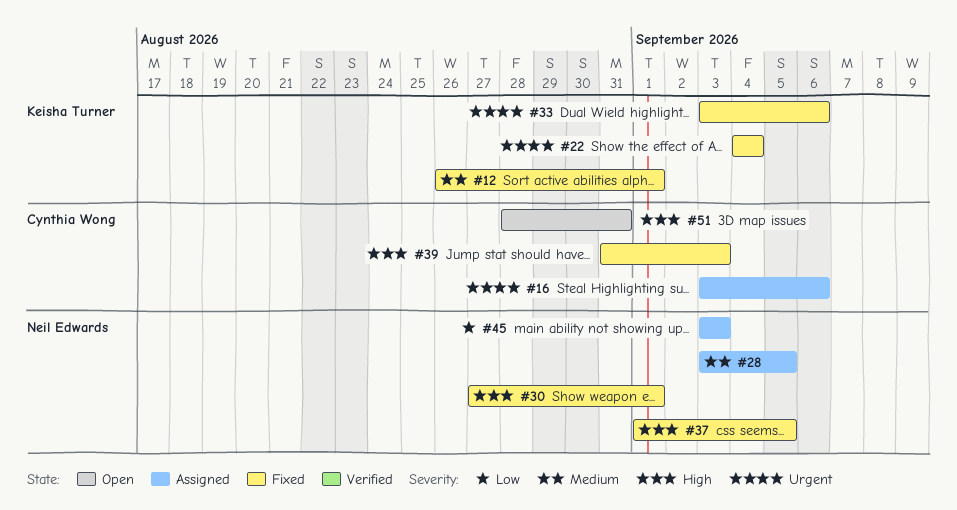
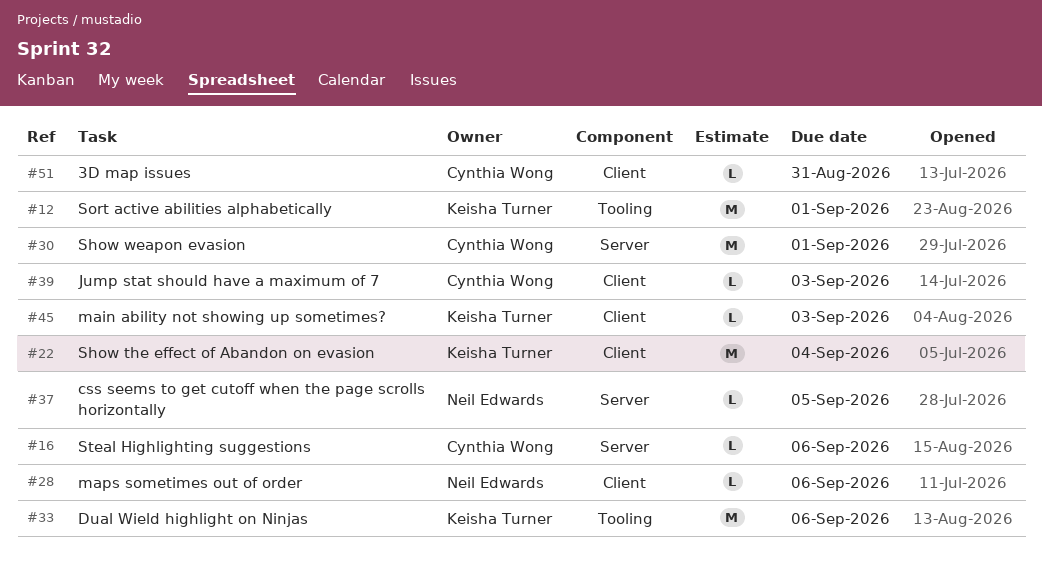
#28, due: Sep 5 -> Sep 6
#30, owner: Neil Edwards -> Cynthia Wong
#45, owner: Neil Edwards -> Keisha Turner

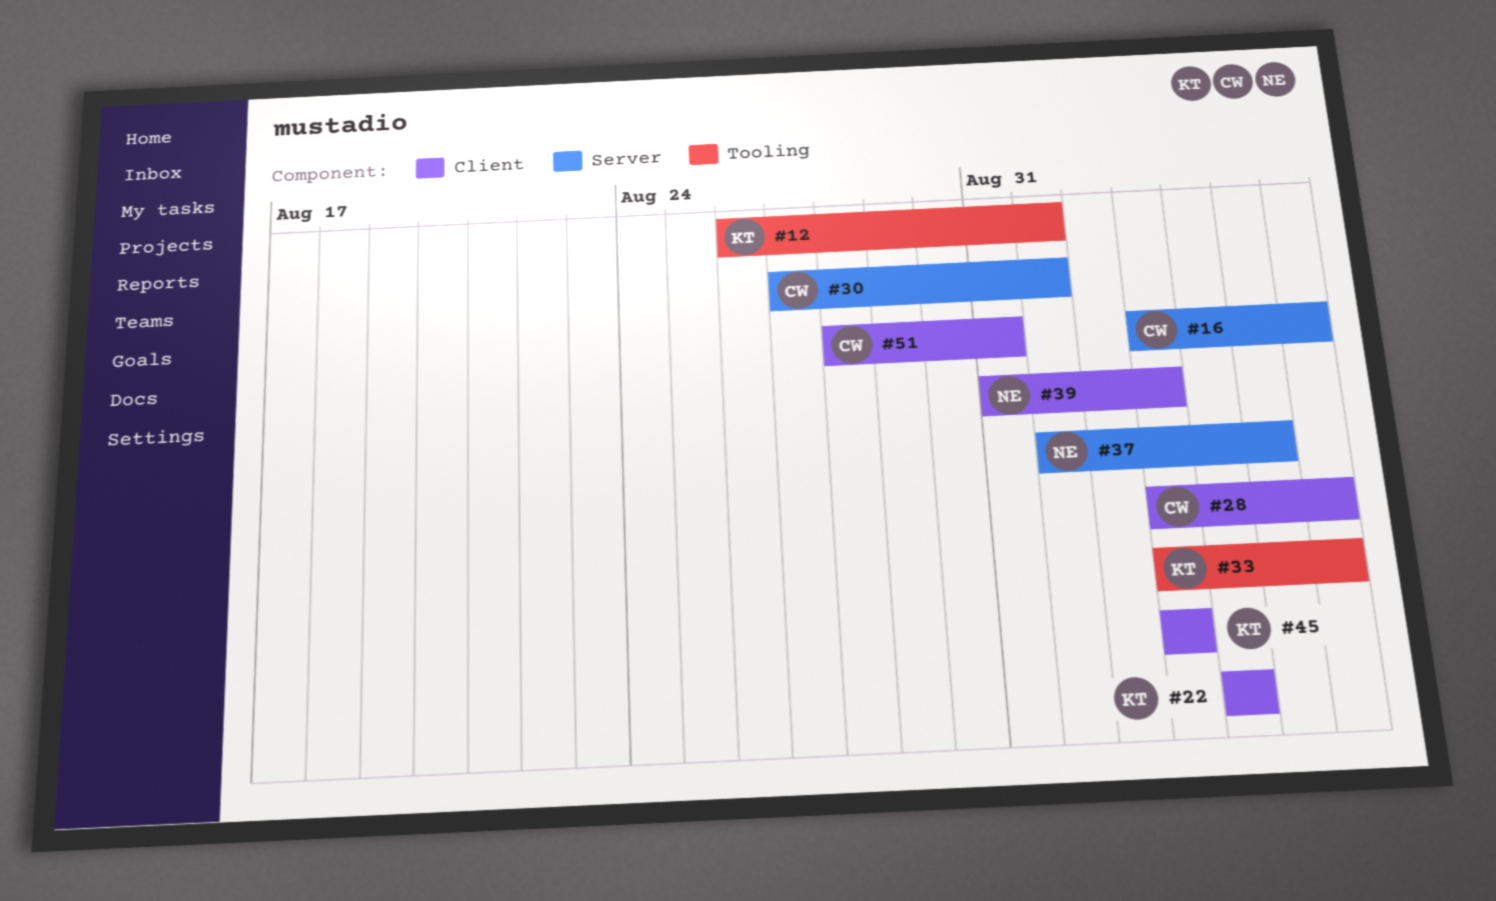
#28, owner: Neil Edwards -> Cynthia Wong
#39, owner: Cynthia Wong -> Neil Edwards

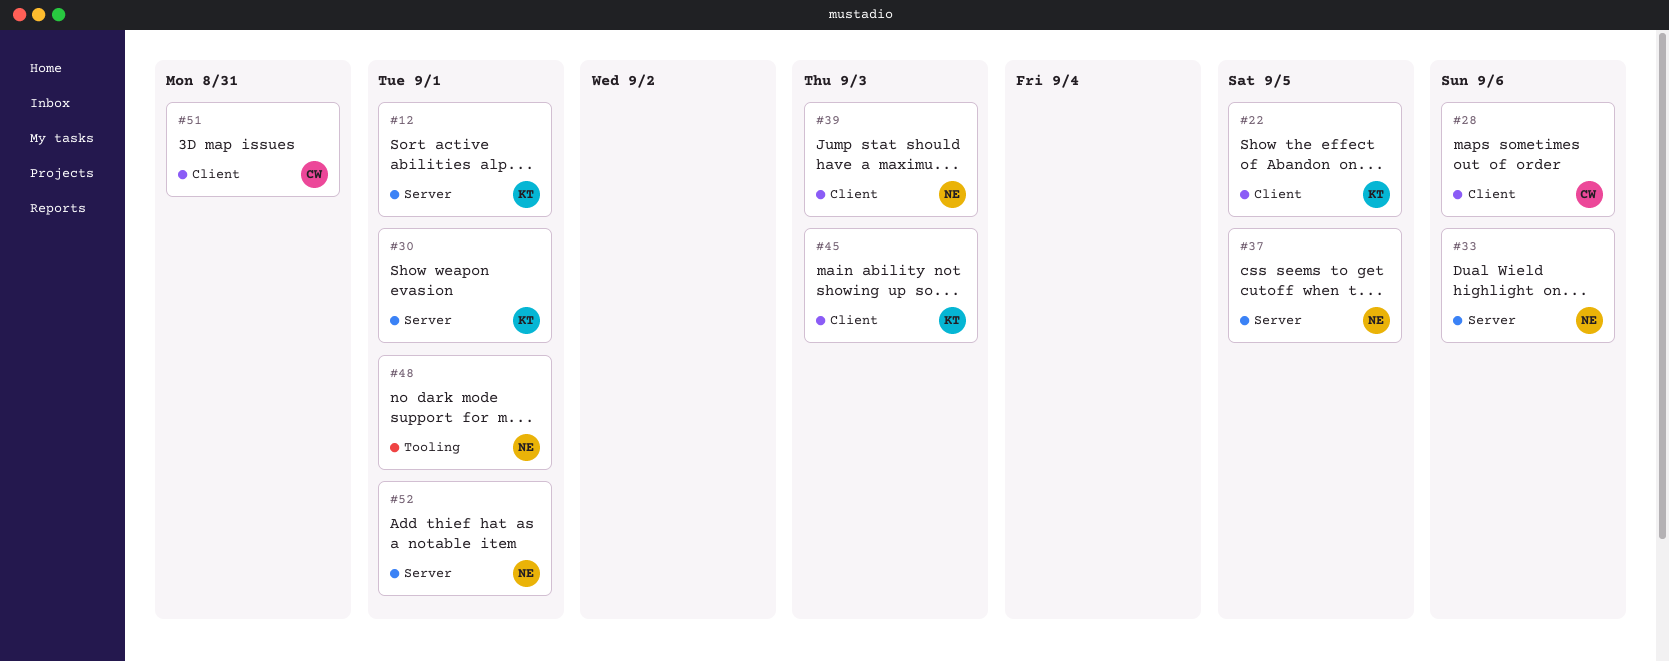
#12, label: Tooling -> Server
#16: present -> none
#22, due: Sep 4 -> Sep 5
#30, owner: CW -> KT
#33, owner: KT -> NE
#33, label: Tooling -> Server
#48: none -> present
#52: none -> present

